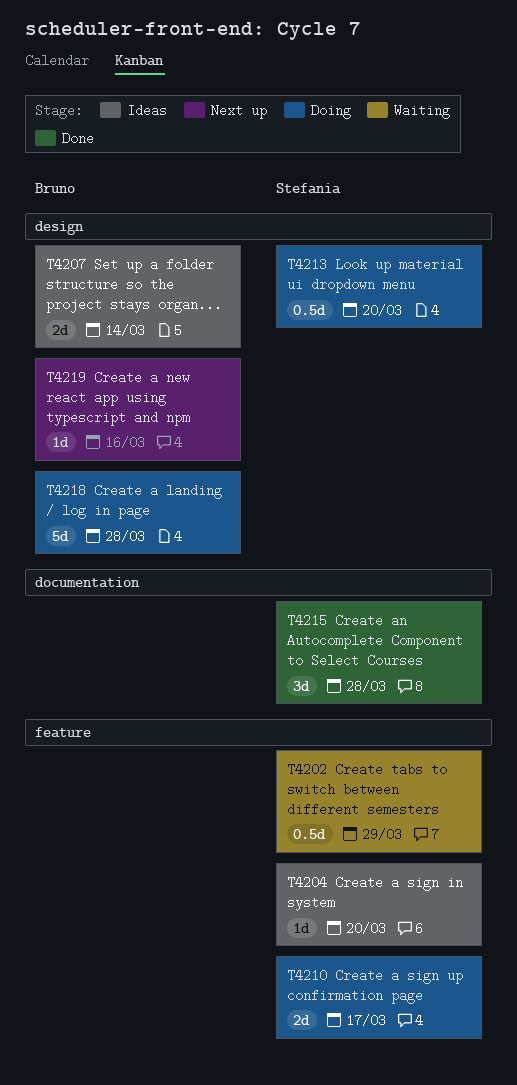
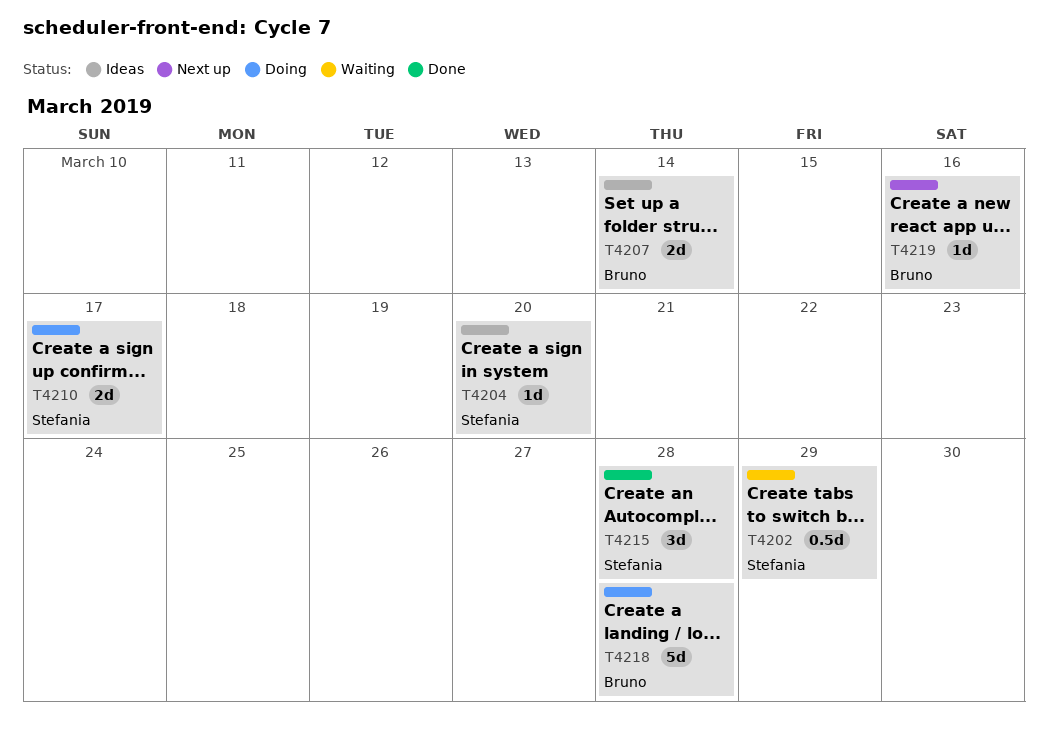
T4213: present -> none

